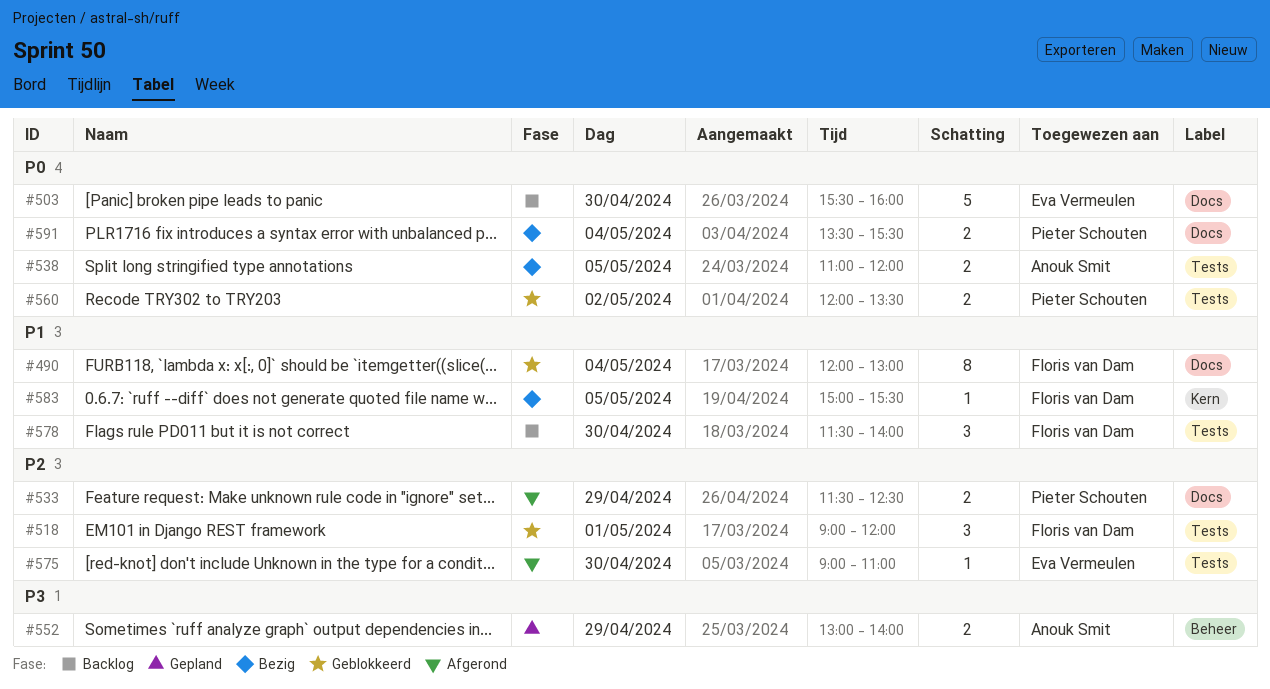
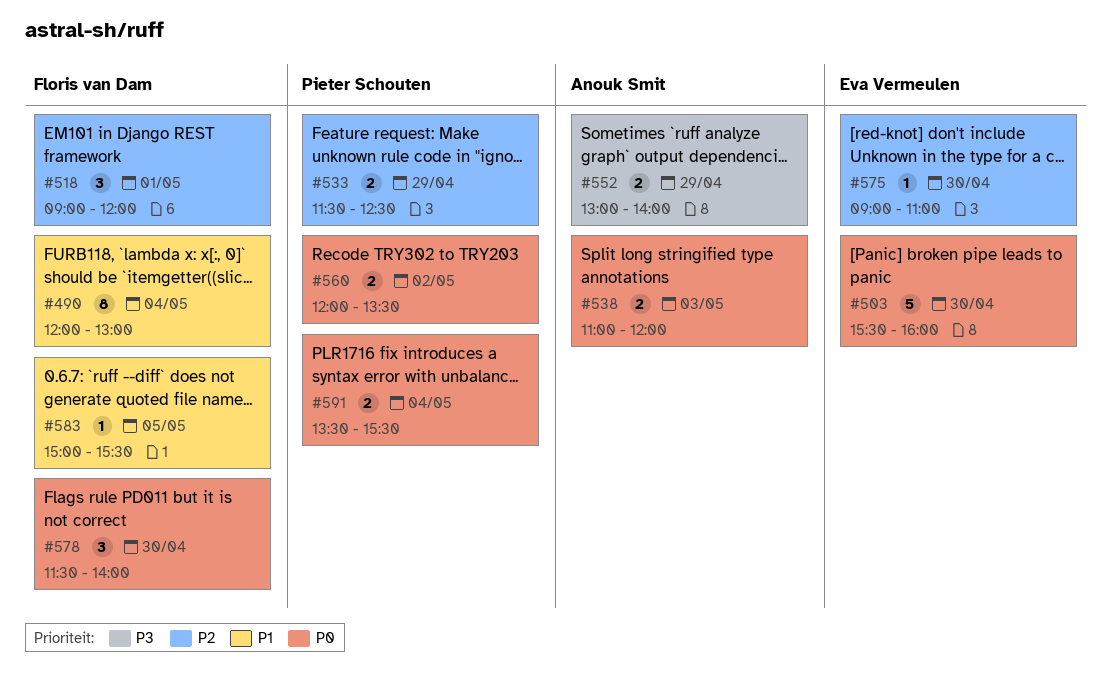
#538, day: May 5 -> May 3
#578, priority: P1 -> P0

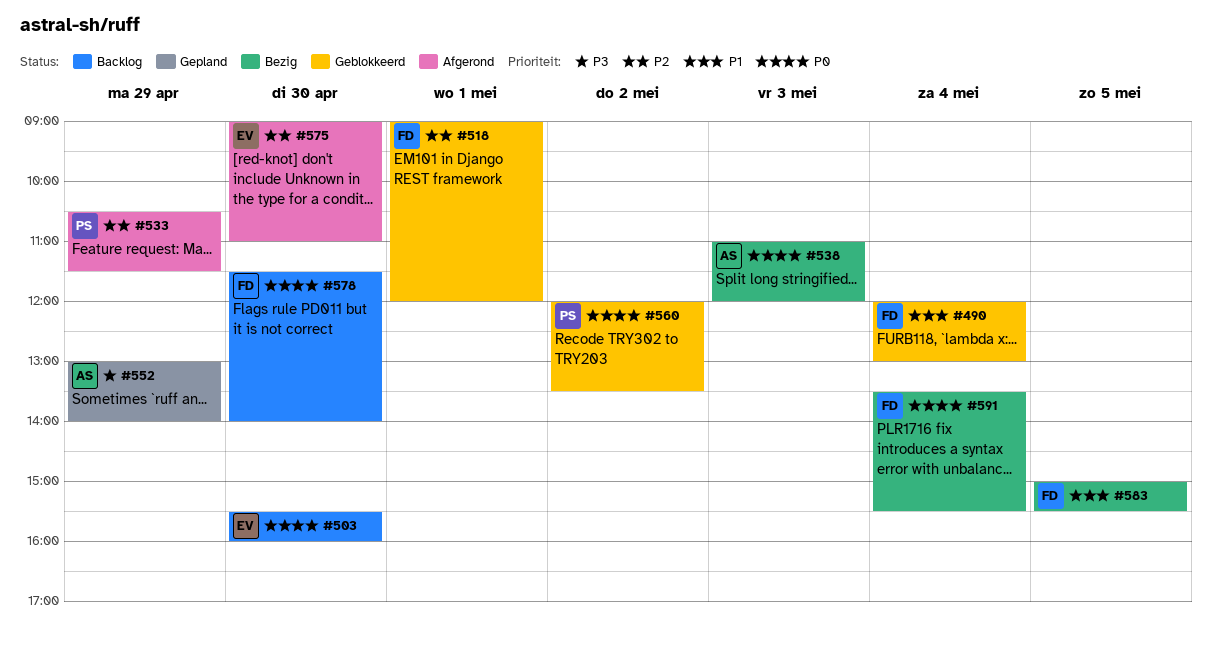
#533, begins: 11:30 -> 10:30
#533, ends: 12:30 -> 11:30
#591, owner: Pieter Schouten -> Floris van Dam

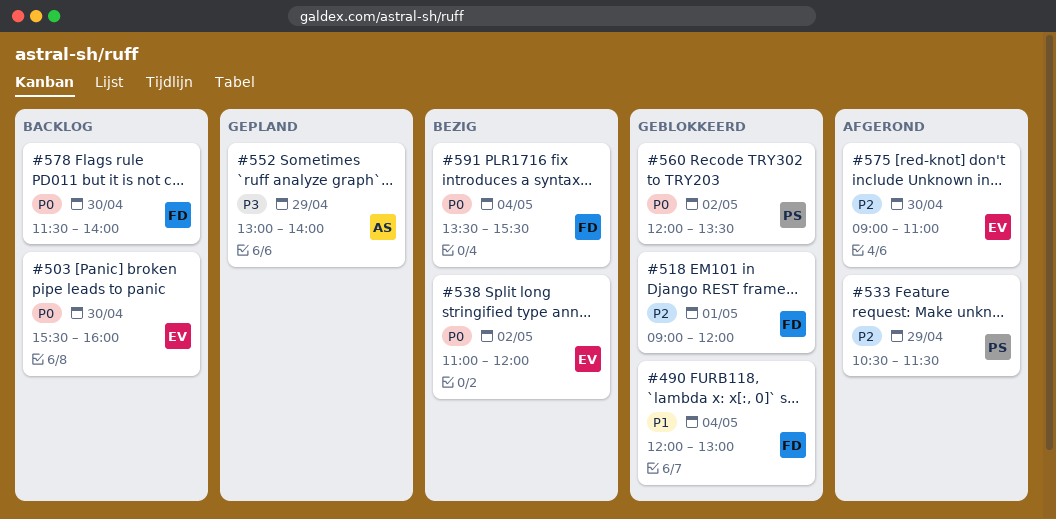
#538, owner: AS -> EV
#538, day: May 3 -> May 2
#583: present -> none

